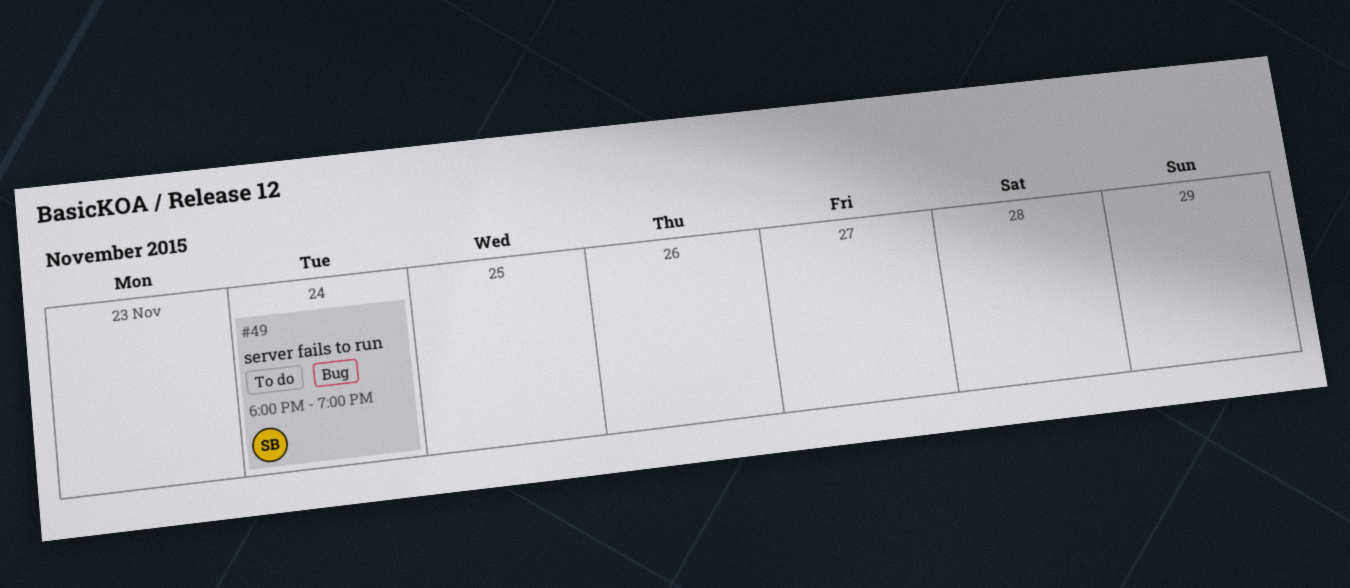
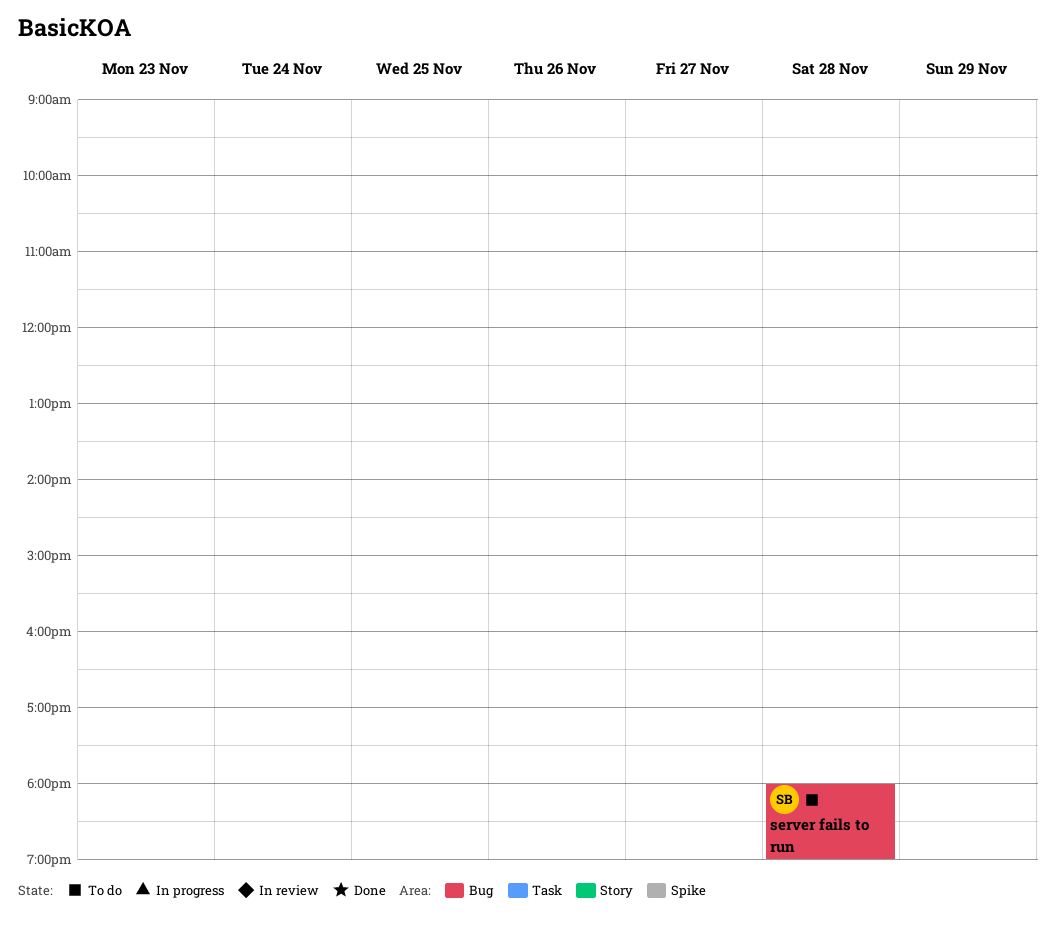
server fails to run, day: Nov 24 -> Nov 28

